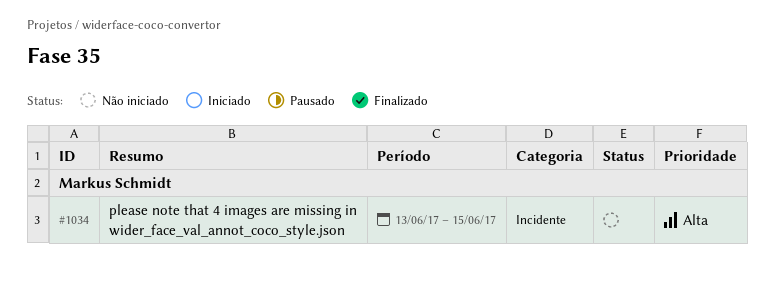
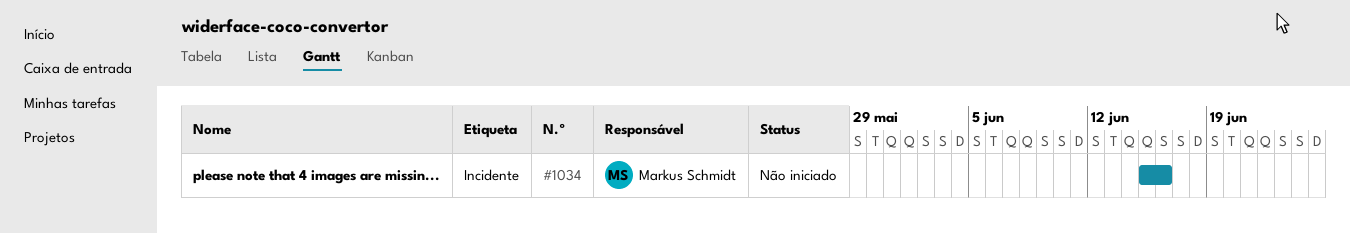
#1034, start: Jun 13 -> Jun 15
#1034, due: Jun 15 -> Jun 16

